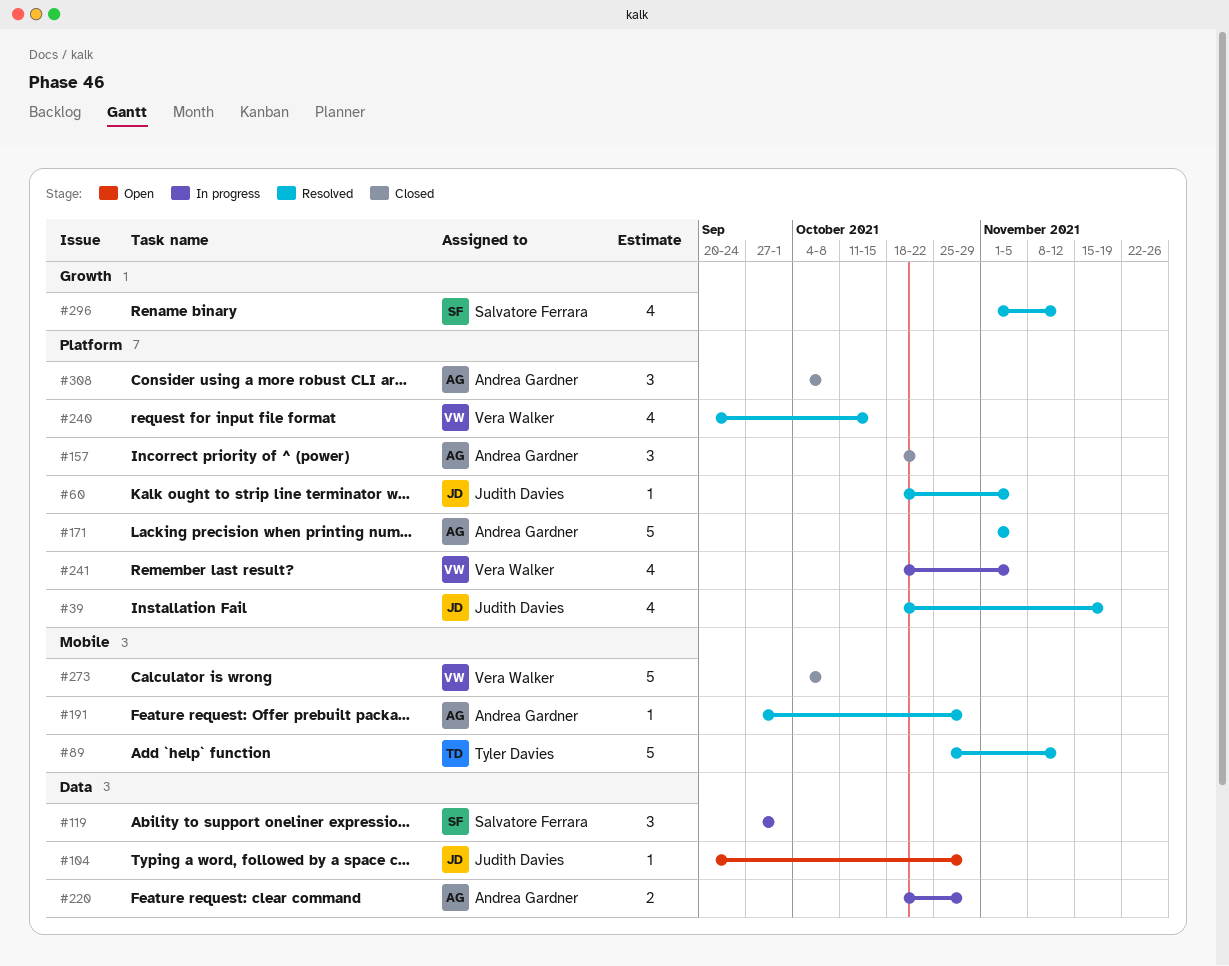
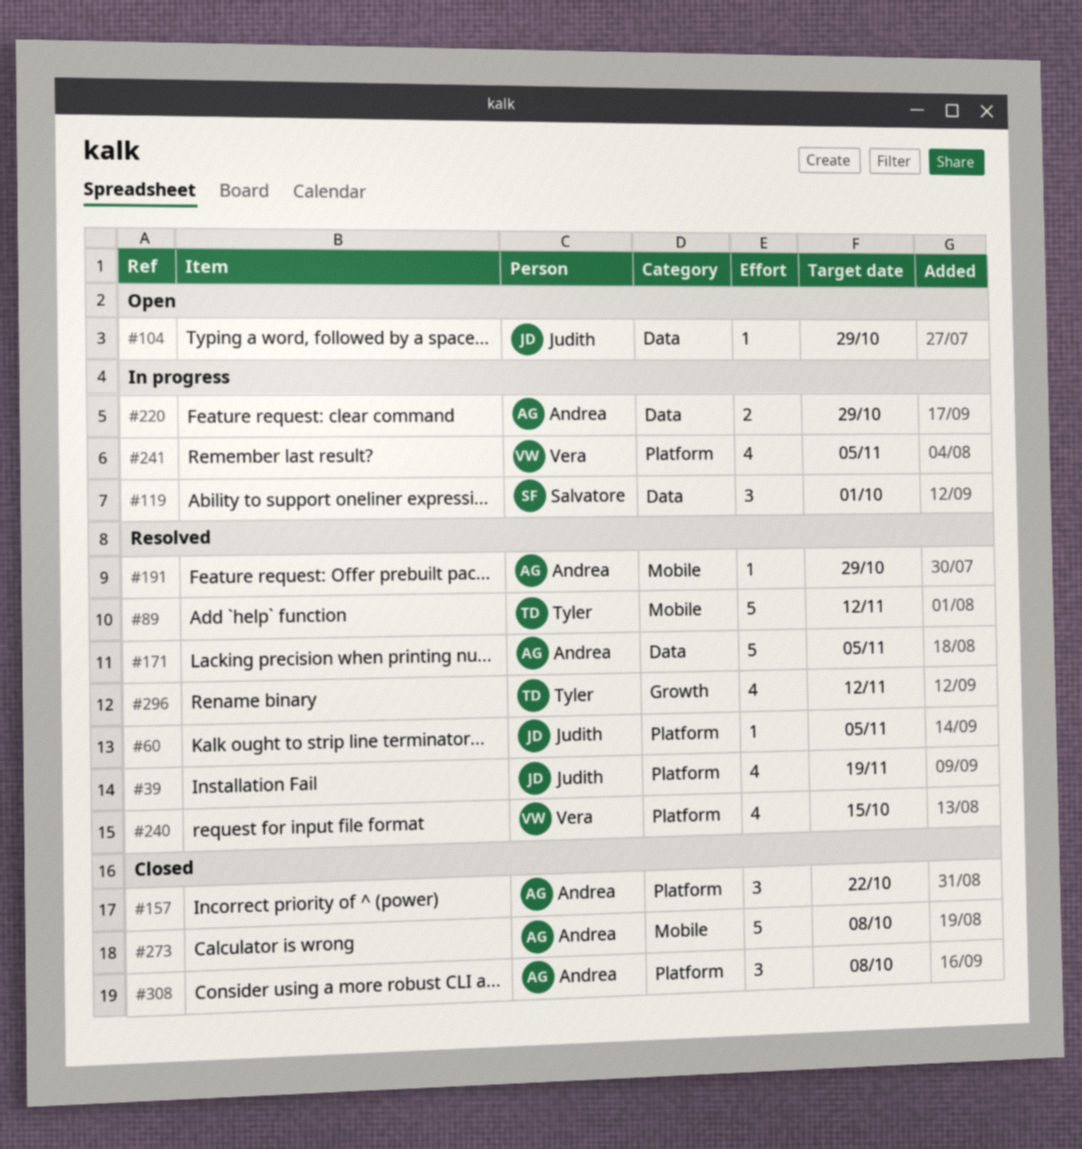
#171, label: Platform -> Data
#273, owner: Vera Walker -> Andrea Gardner
#296, owner: Salvatore Ferrara -> Tyler Davies

